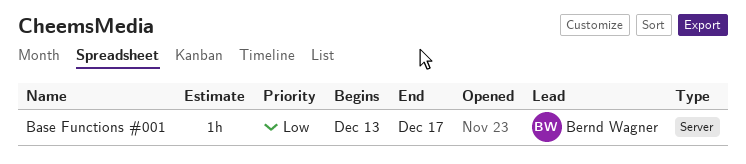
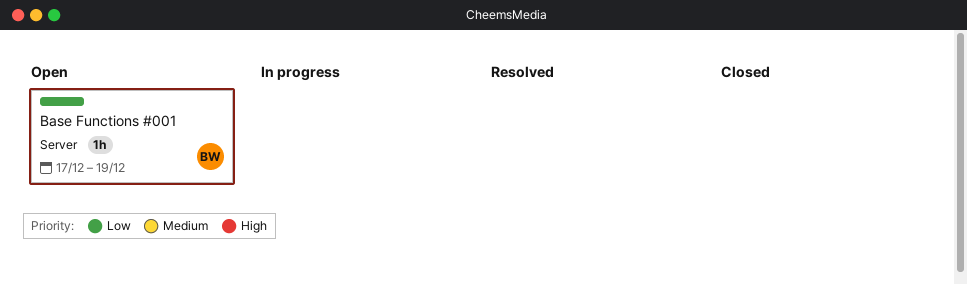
Base Functions #001, start: Dec 13 -> Dec 17
Base Functions #001, due: Dec 17 -> Dec 19

